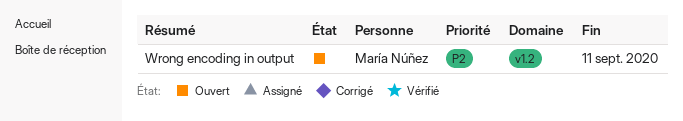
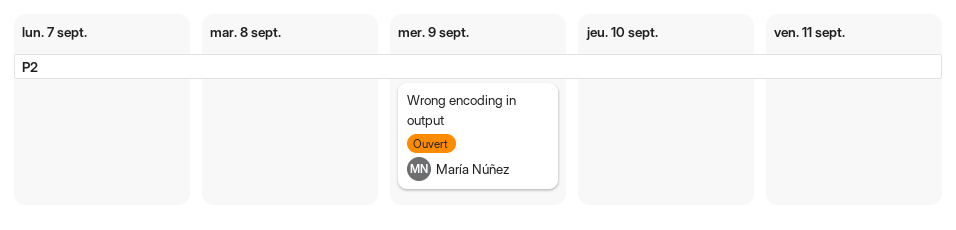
Wrong encoding in output, due: Sep 11 -> Sep 9

